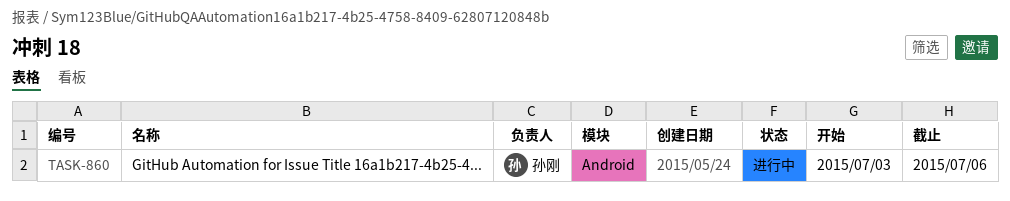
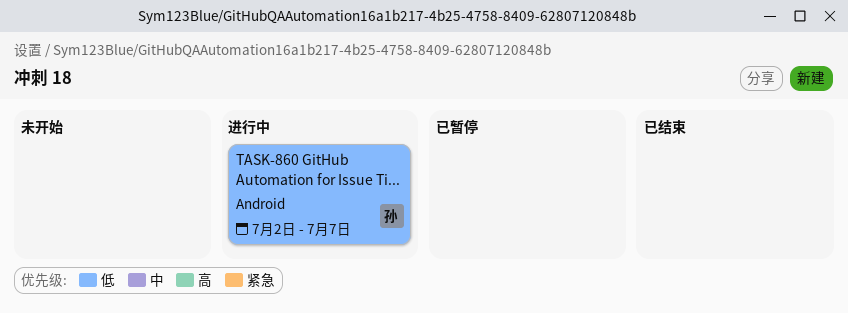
TASK-860, start: Jul 3 -> Jul 2
TASK-860, due: Jul 6 -> Jul 7

